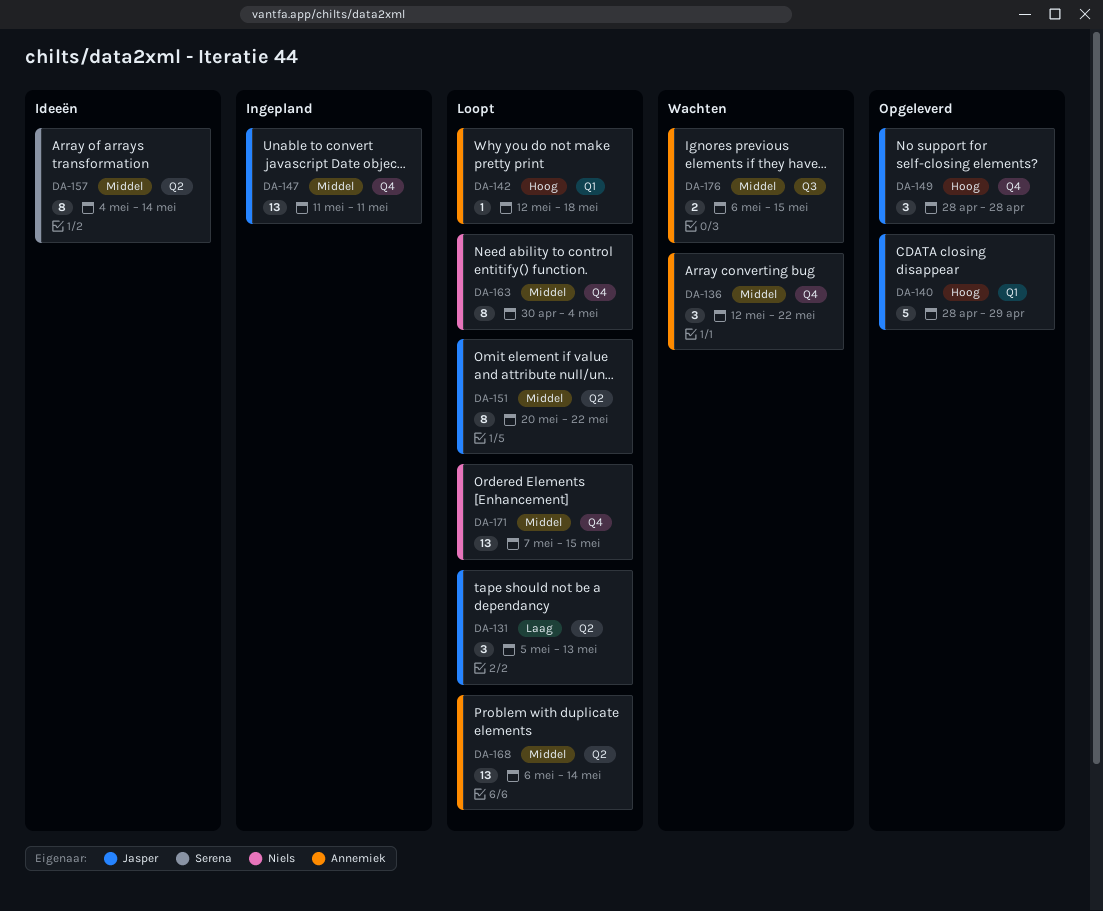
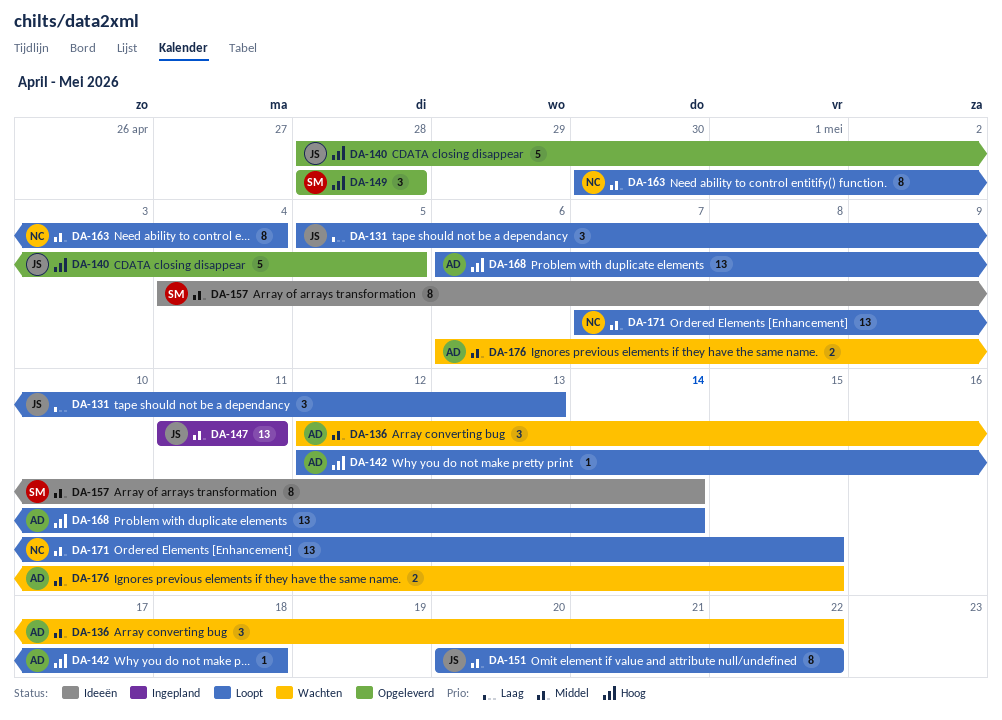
DA-140, due: Apr 29 -> May 5
DA-149, owner: Jasper -> Serena
DA-168, priority: Middel -> Hoog

